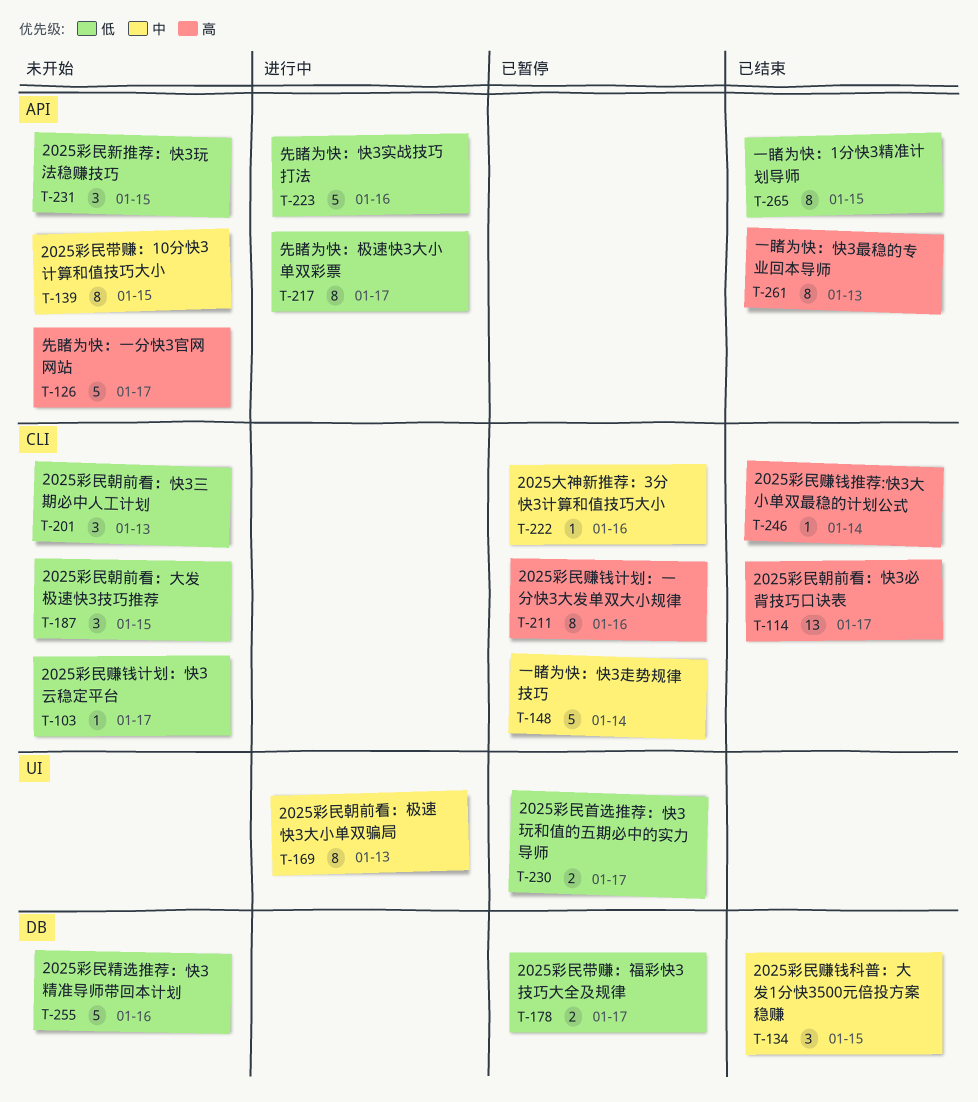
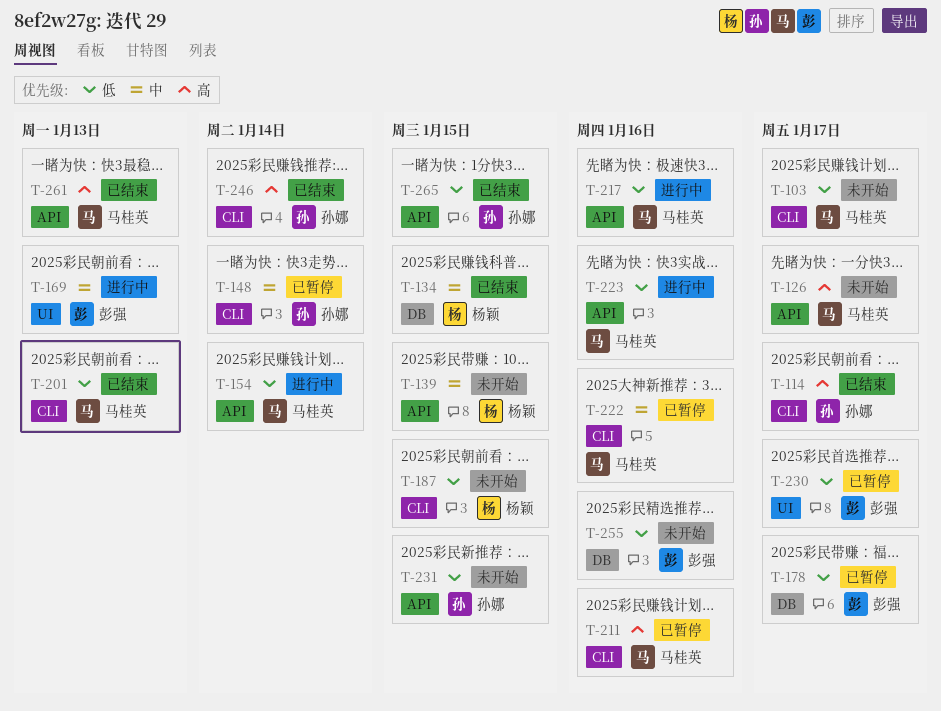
T-154: none -> present
T-201, status: 未开始 -> 已结束
T-217, due: Jan 17 -> Jan 16

